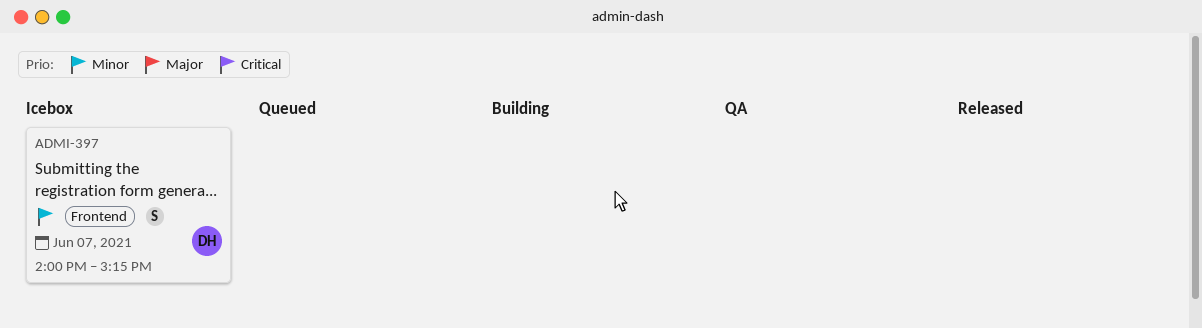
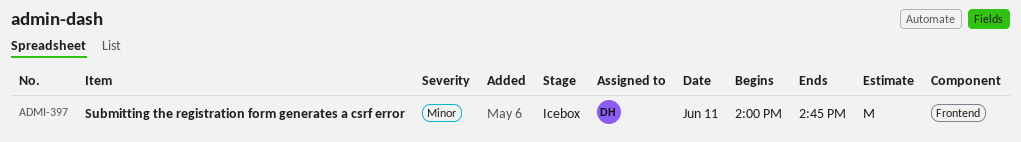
ADMI-397, estimate: S -> M
ADMI-397, day: Jun 7 -> Jun 11
ADMI-397, ends: 15:15 -> 14:45

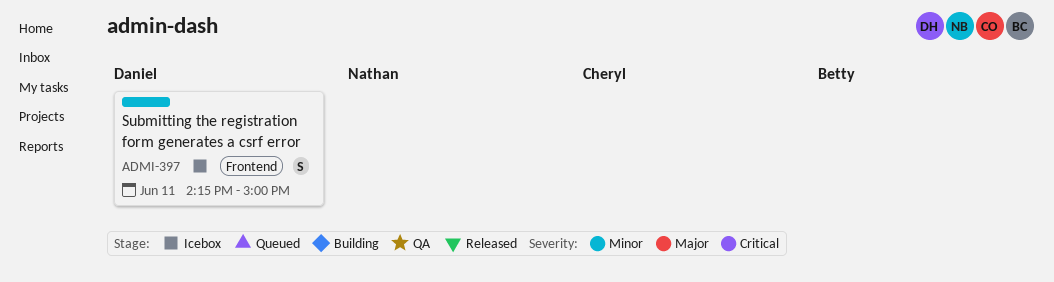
ADMI-397, estimate: M -> S
ADMI-397, begins: 14:00 -> 14:15
ADMI-397, ends: 14:45 -> 15:00

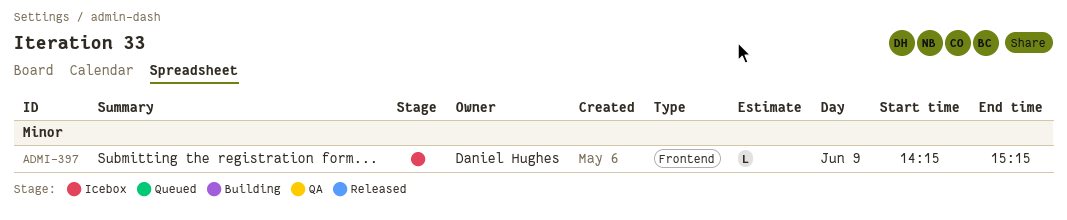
ADMI-397, estimate: S -> L
ADMI-397, day: Jun 11 -> Jun 9
ADMI-397, ends: 15:00 -> 15:15

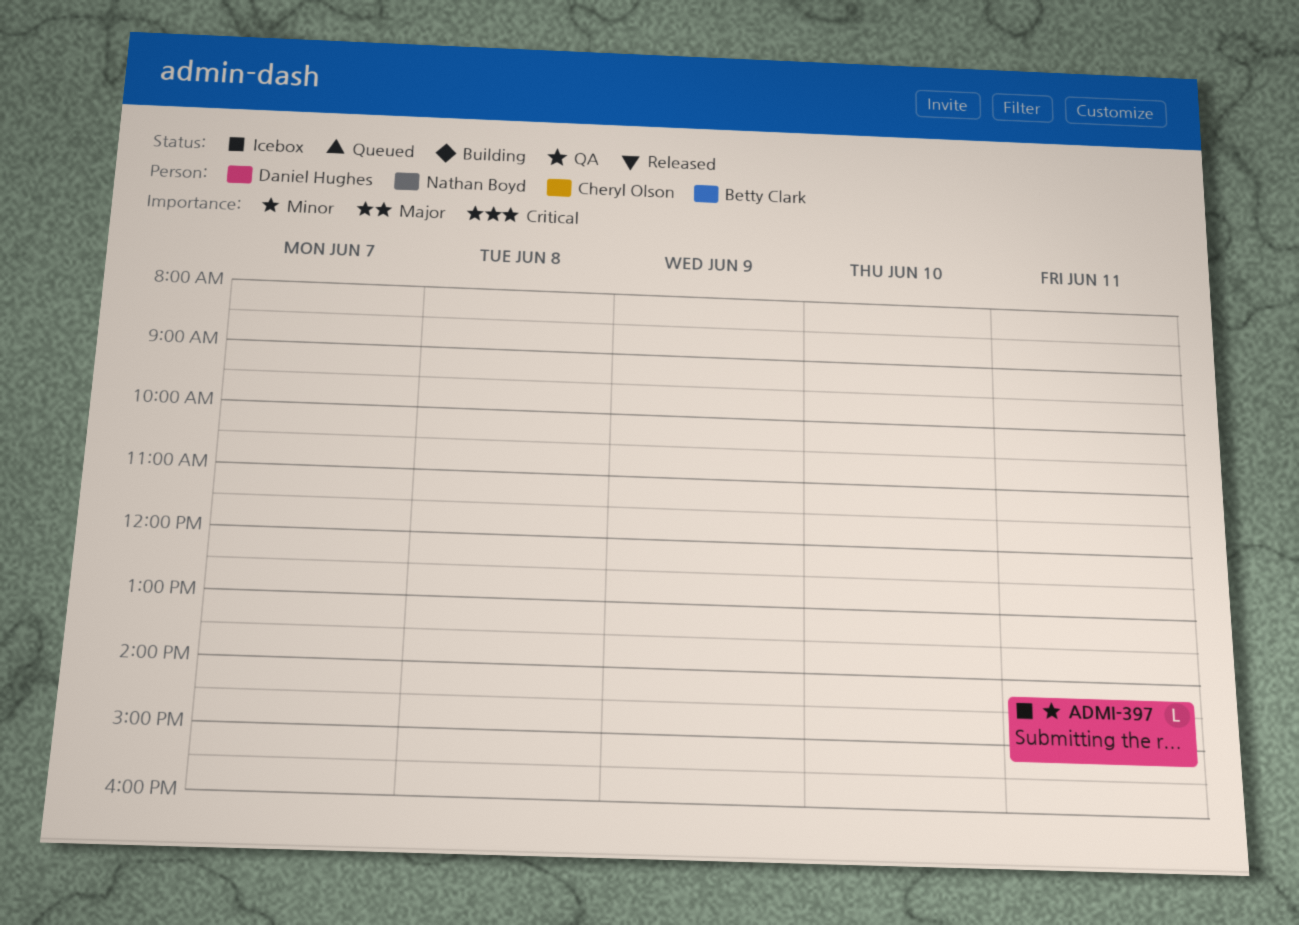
ADMI-397, day: Jun 9 -> Jun 11

